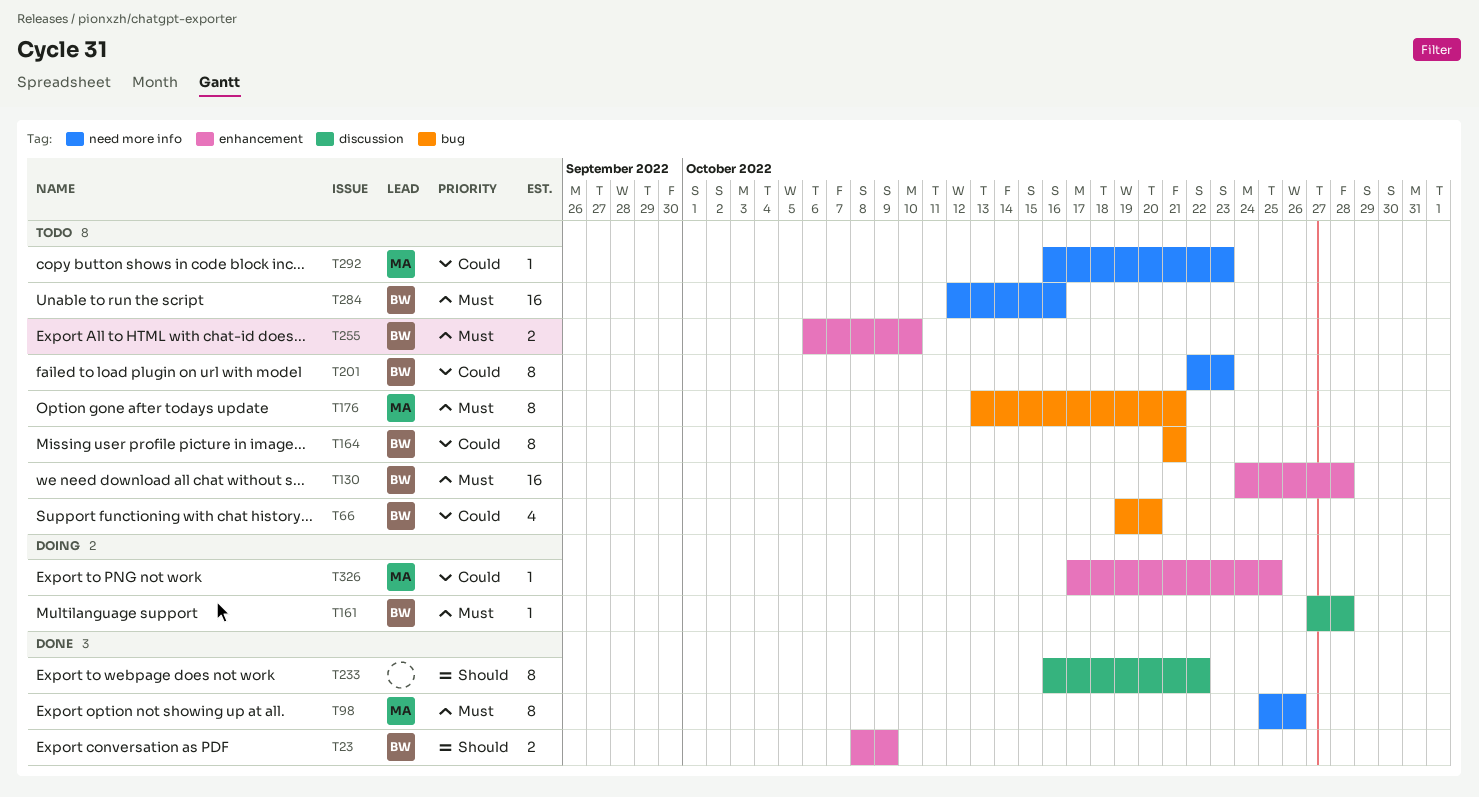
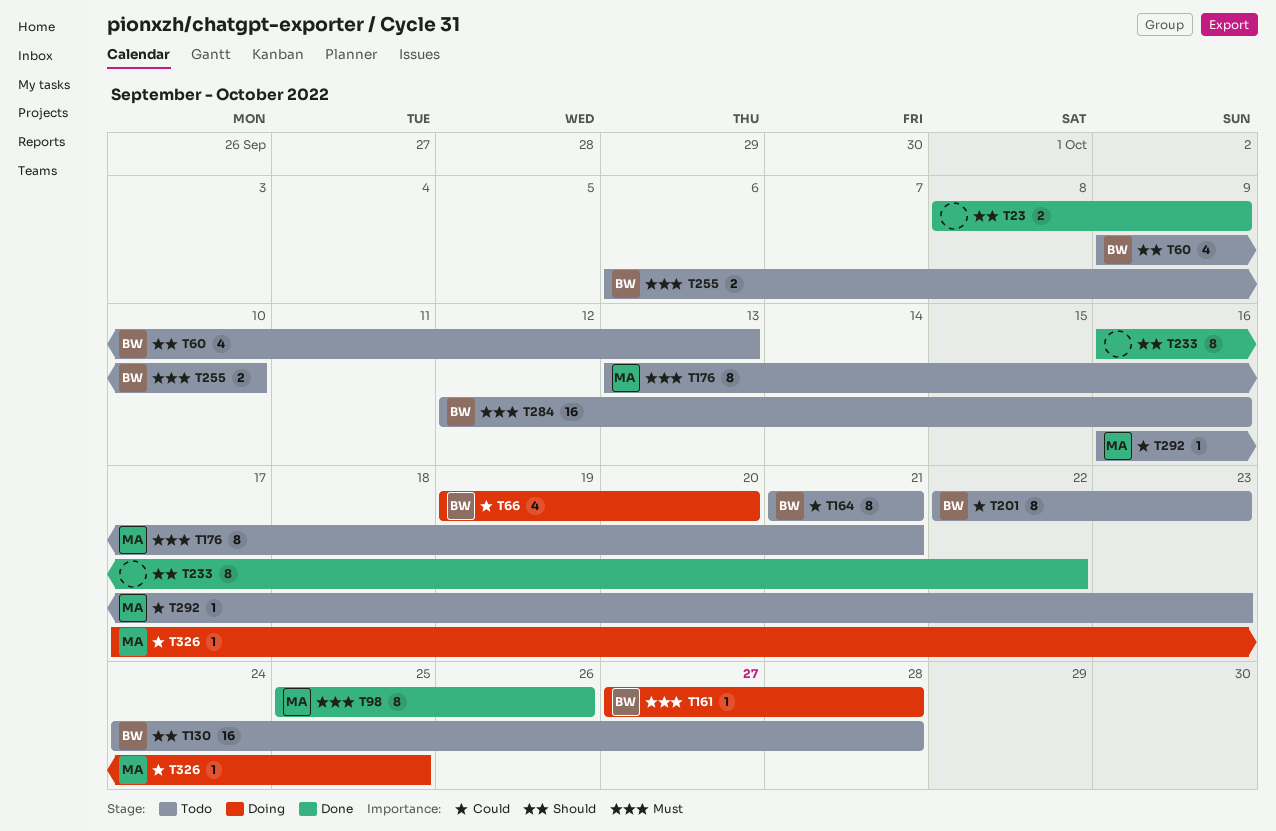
T23, owner: BW -> none
T60: none -> present
T66, status: Todo -> Doing
T130, priority: Must -> Should

